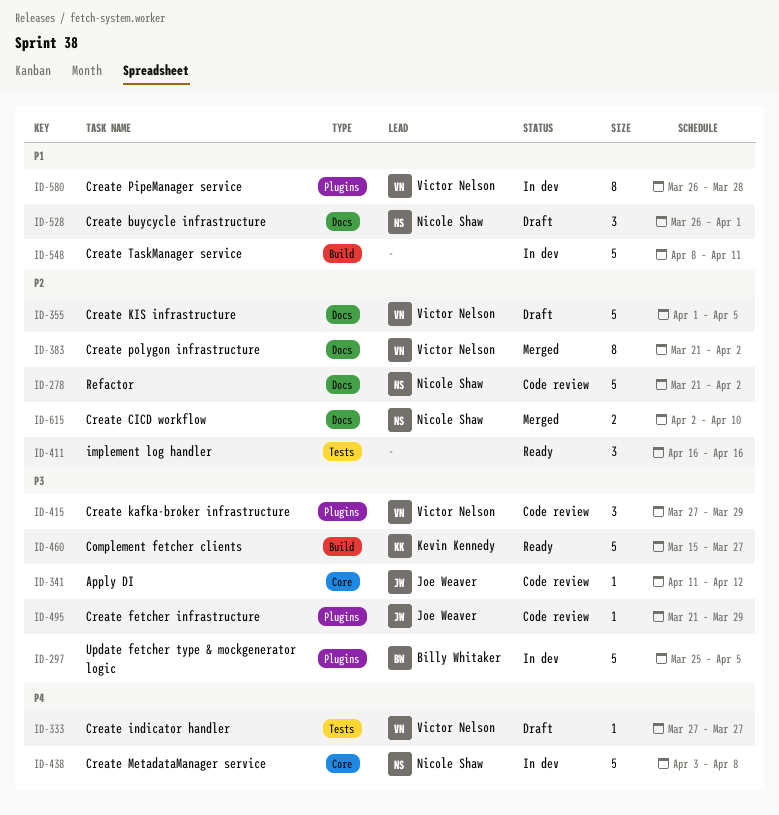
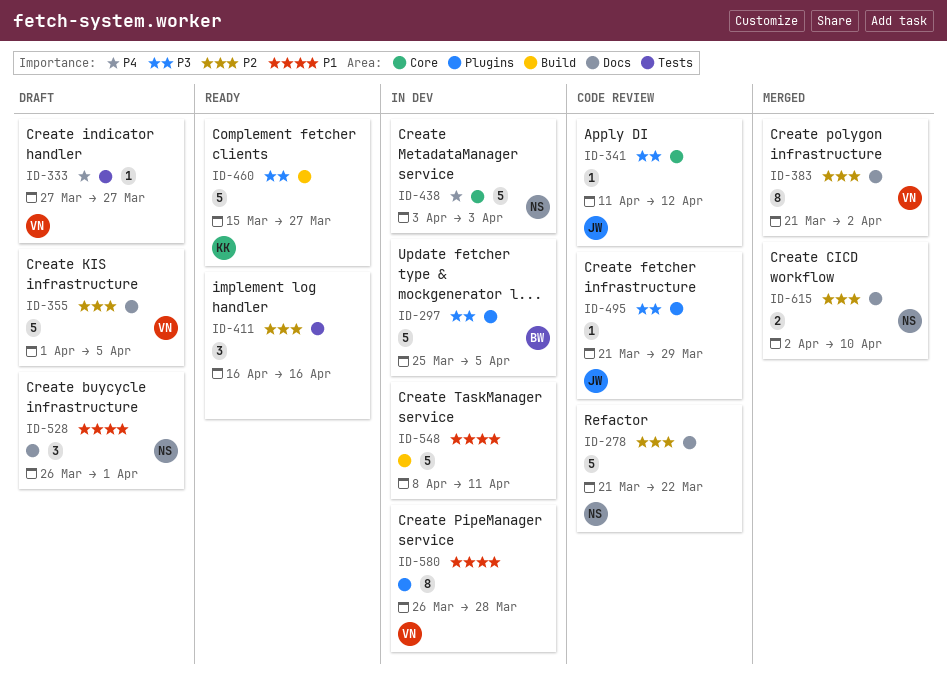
ID-278, due: Apr 2 -> Mar 22
ID-415: present -> none
ID-438, due: Apr 8 -> Apr 3

